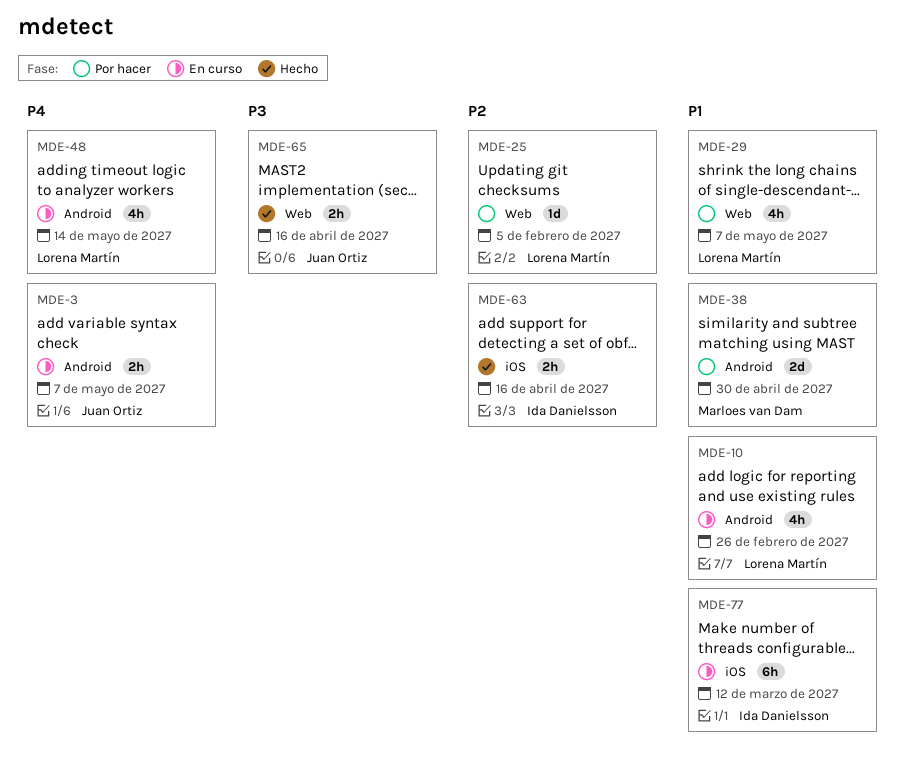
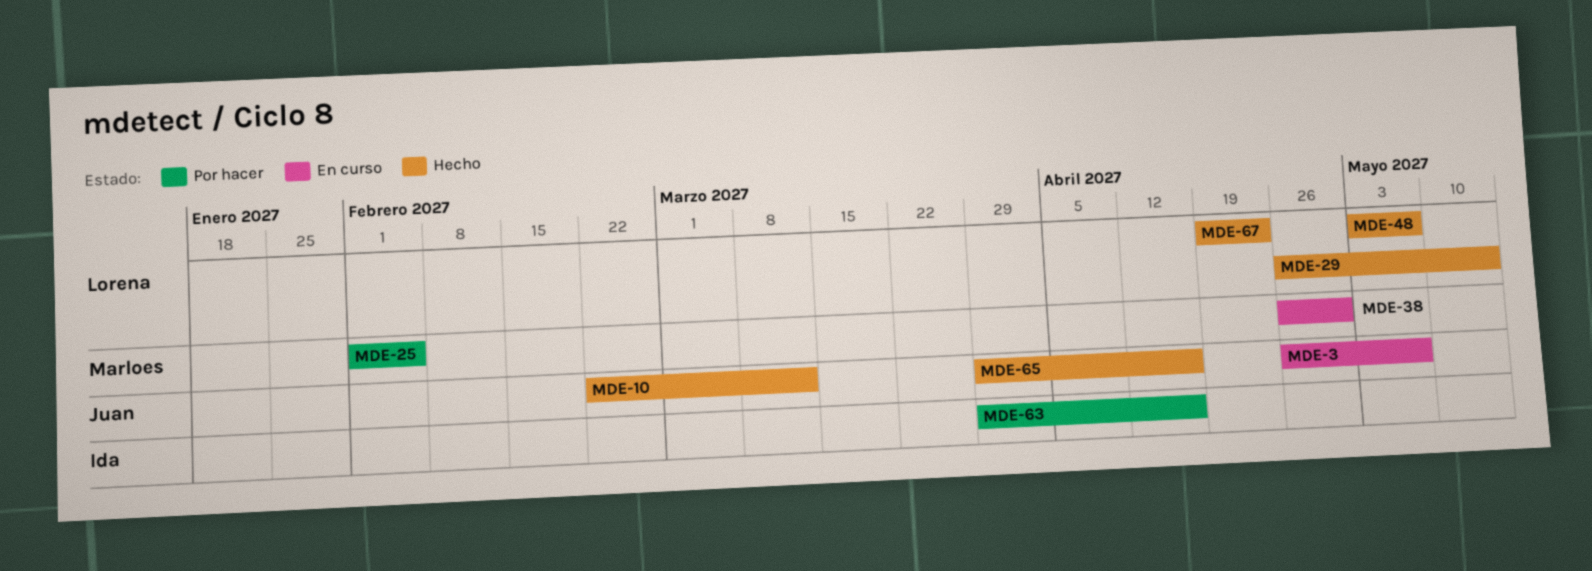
MDE-10, status: En curso -> Hecho
MDE-10, owner: Lorena Martín -> Juan Ortiz
MDE-10, due: Feb 26 -> Mar 12
MDE-25, owner: Lorena Martín -> Marloes van Dam
MDE-29, status: Por hacer -> Hecho
MDE-29, due: May 7 -> May 14
MDE-38, status: Por hacer -> En curso
MDE-48, status: En curso -> Hecho
MDE-48, due: May 14 -> May 7
MDE-63, status: Hecho -> Por hacer
MDE-67: none -> present
MDE-77: present -> none

